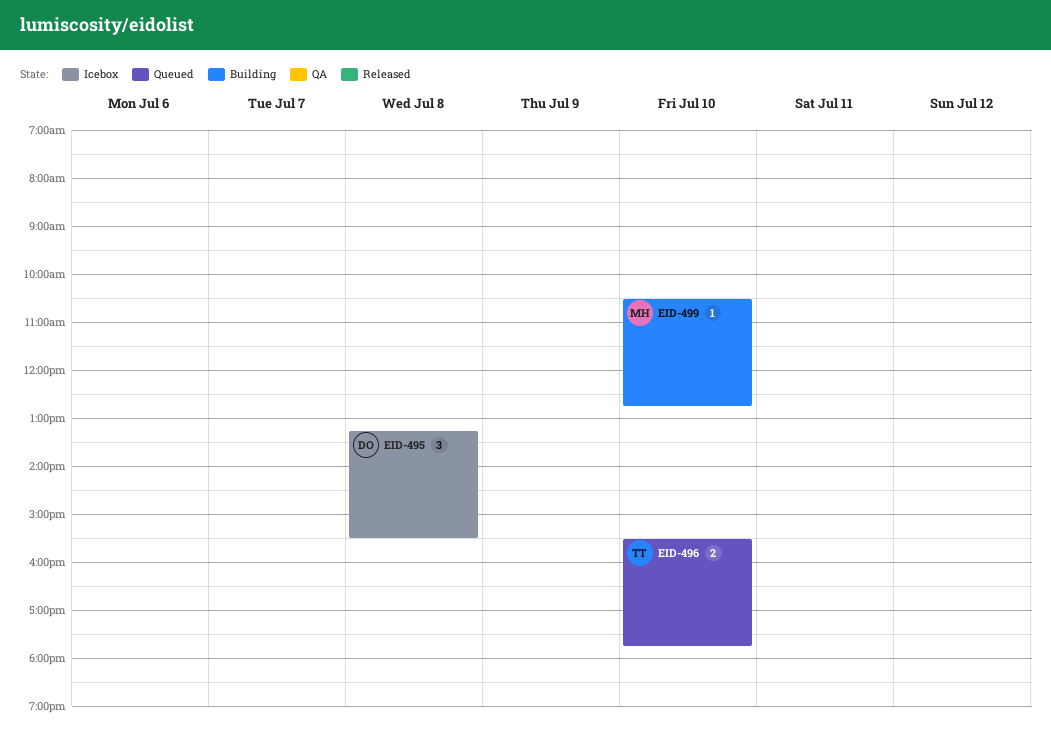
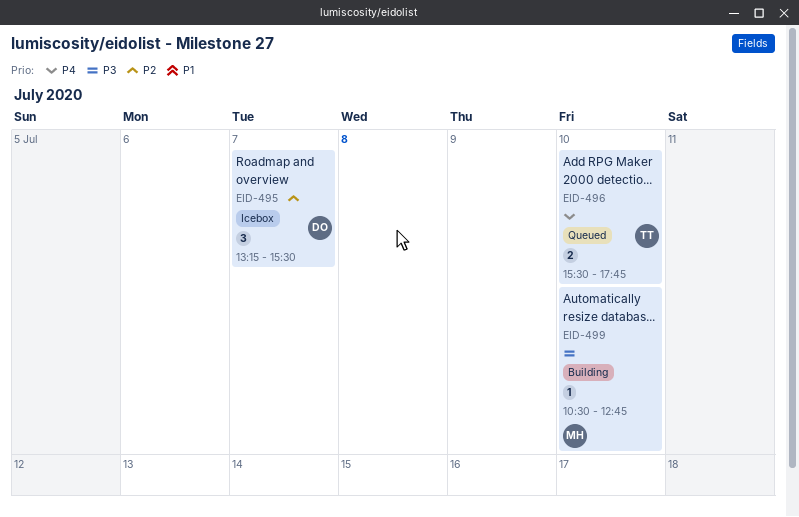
EID-495, day: Jul 8 -> Jul 7

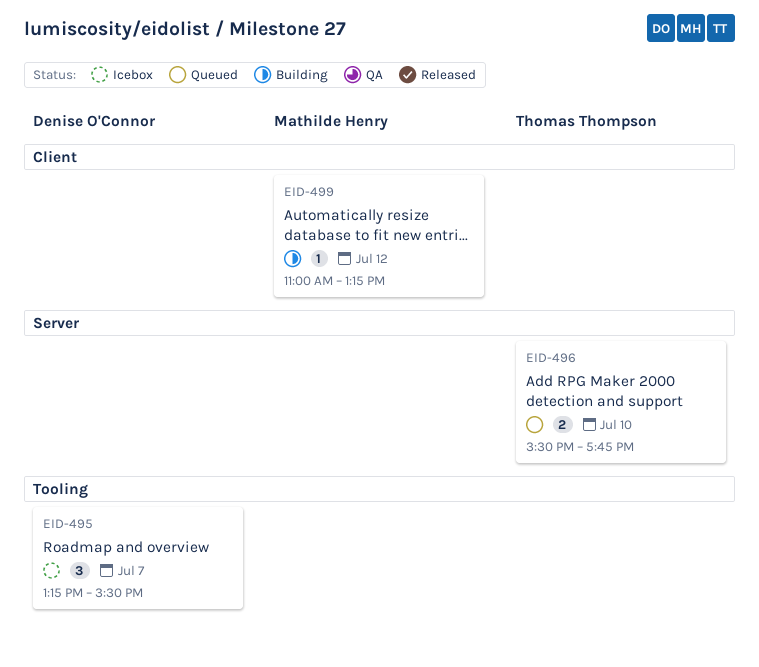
EID-499, day: Jul 10 -> Jul 12
EID-499, begins: 10:30 -> 11:00
EID-499, ends: 12:45 -> 13:15

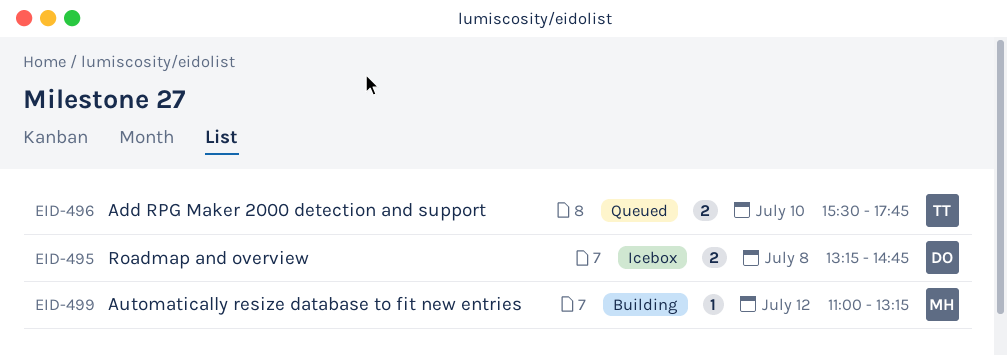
EID-495, estimate: 3 -> 2
EID-495, day: Jul 7 -> Jul 8
EID-495, ends: 15:30 -> 14:45

